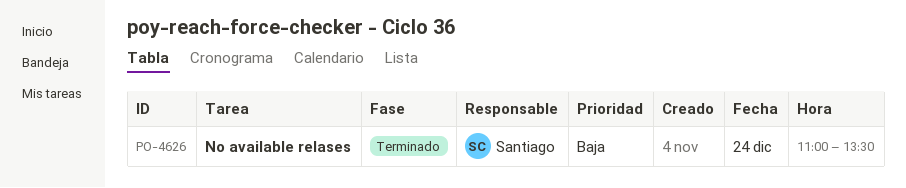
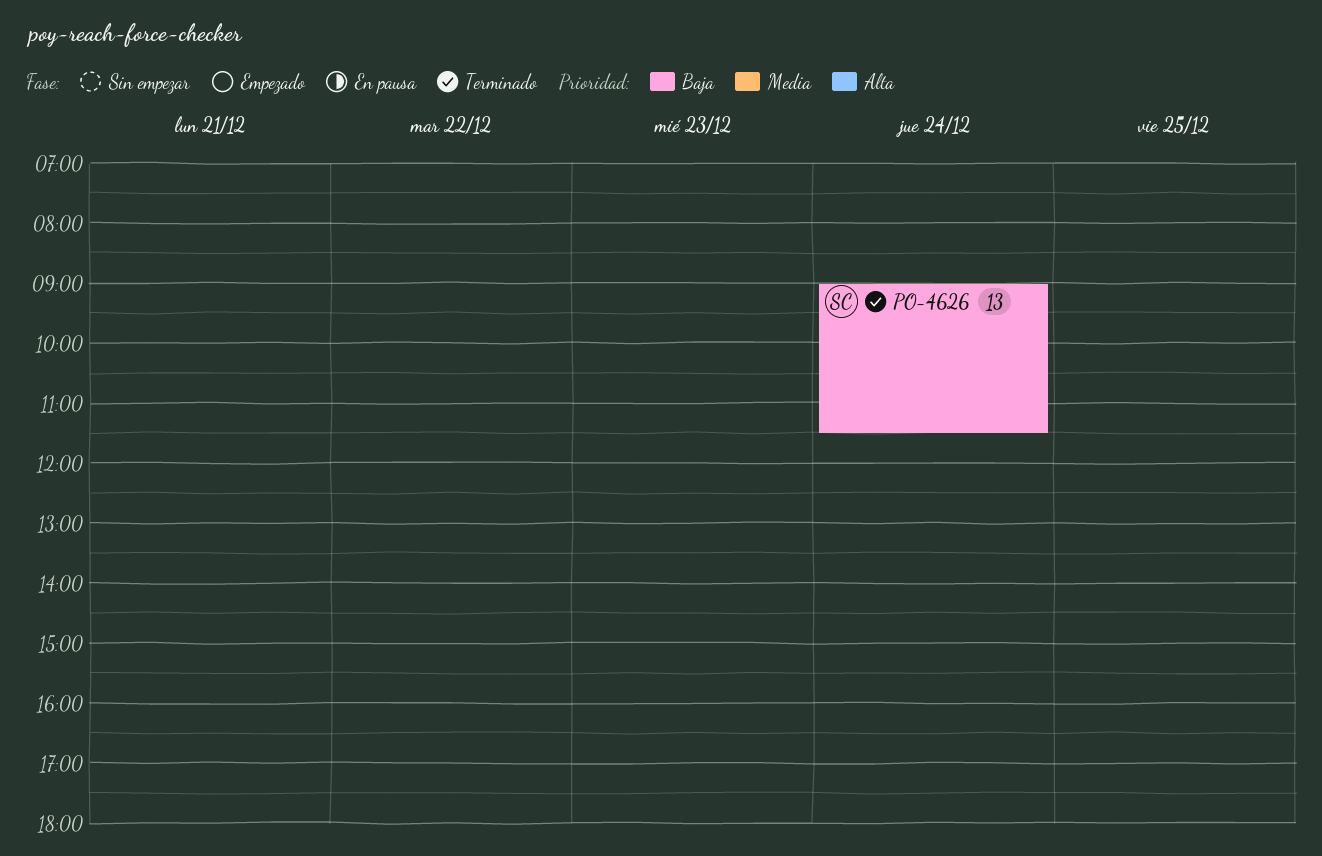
PO-4626, begins: 11:00 -> 09:00
PO-4626, ends: 13:30 -> 11:30

